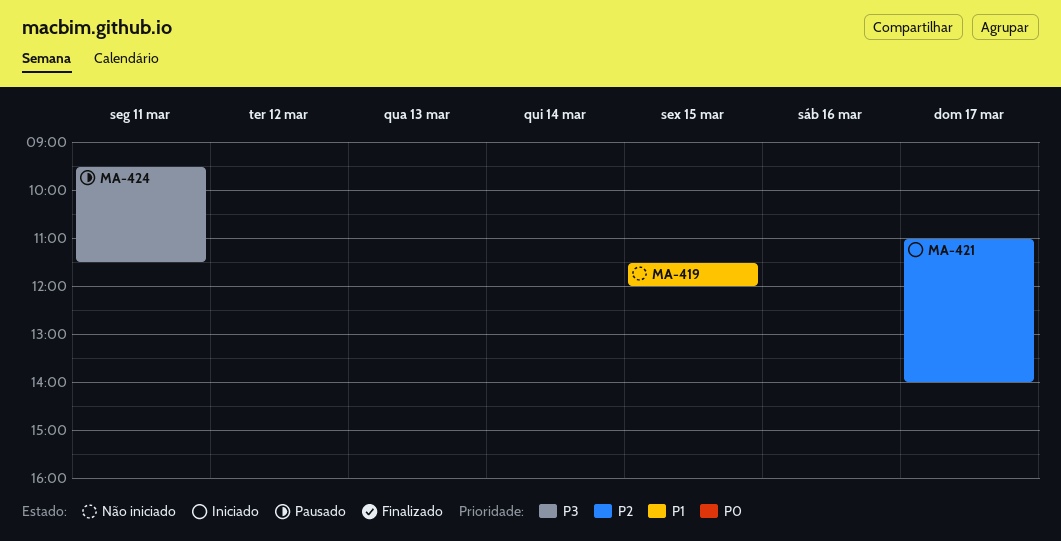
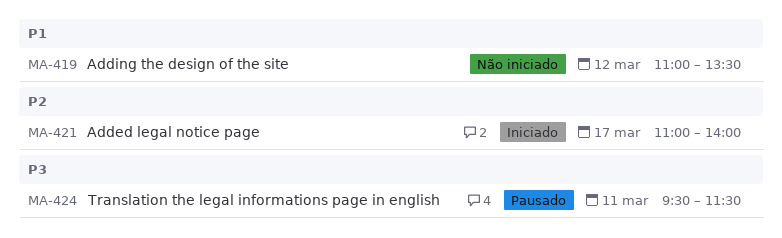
MA-419, day: Mar 15 -> Mar 12
MA-419, begins: 11:30 -> 11:00
MA-419, ends: 12:00 -> 13:30

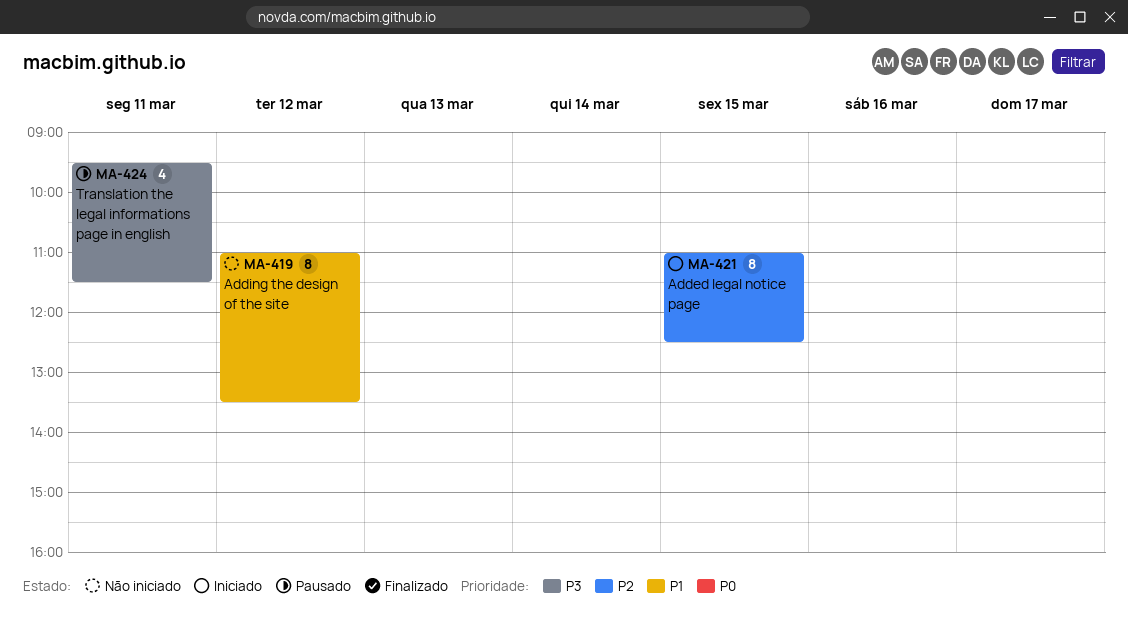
MA-421, day: Mar 17 -> Mar 15
MA-421, ends: 14:00 -> 12:30

